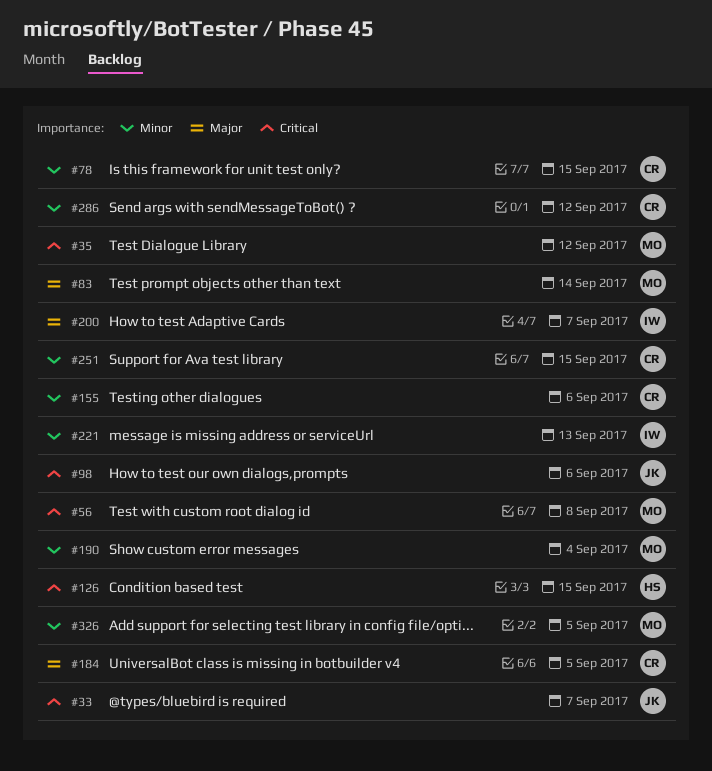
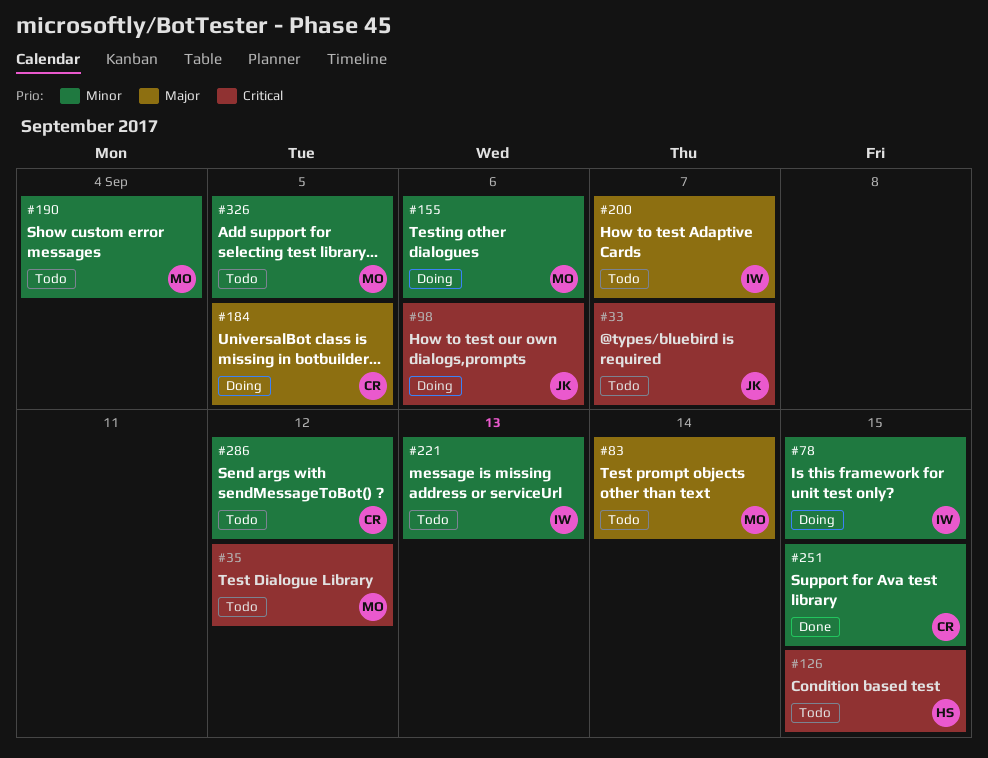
#56: present -> none
#78, owner: CR -> IW
#155, owner: CR -> MO

